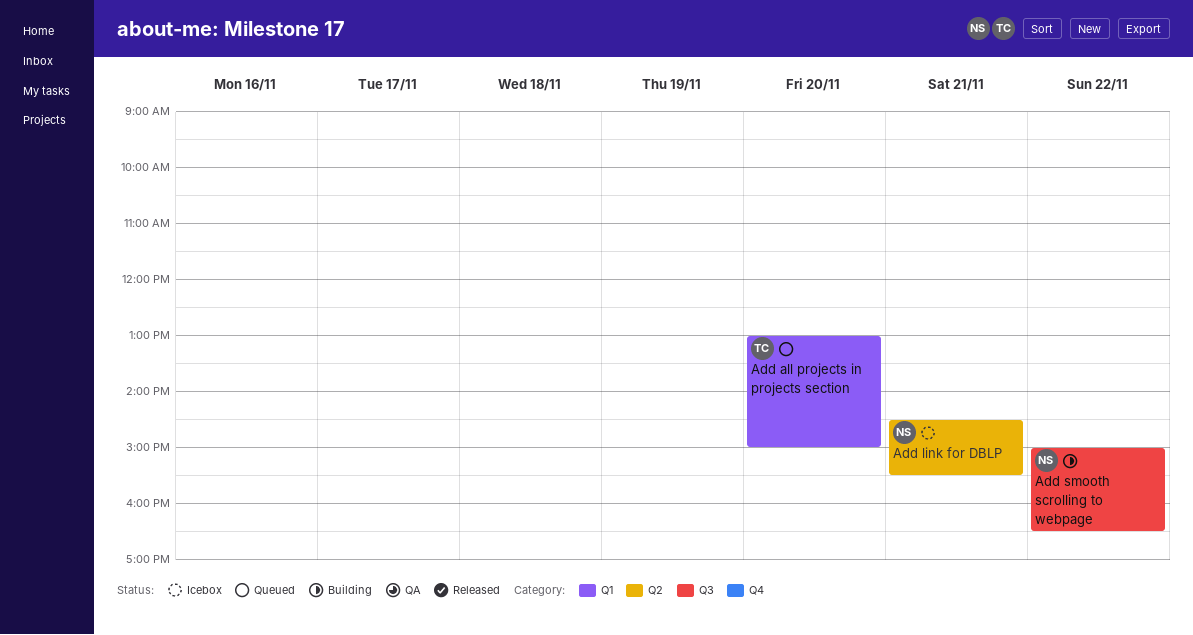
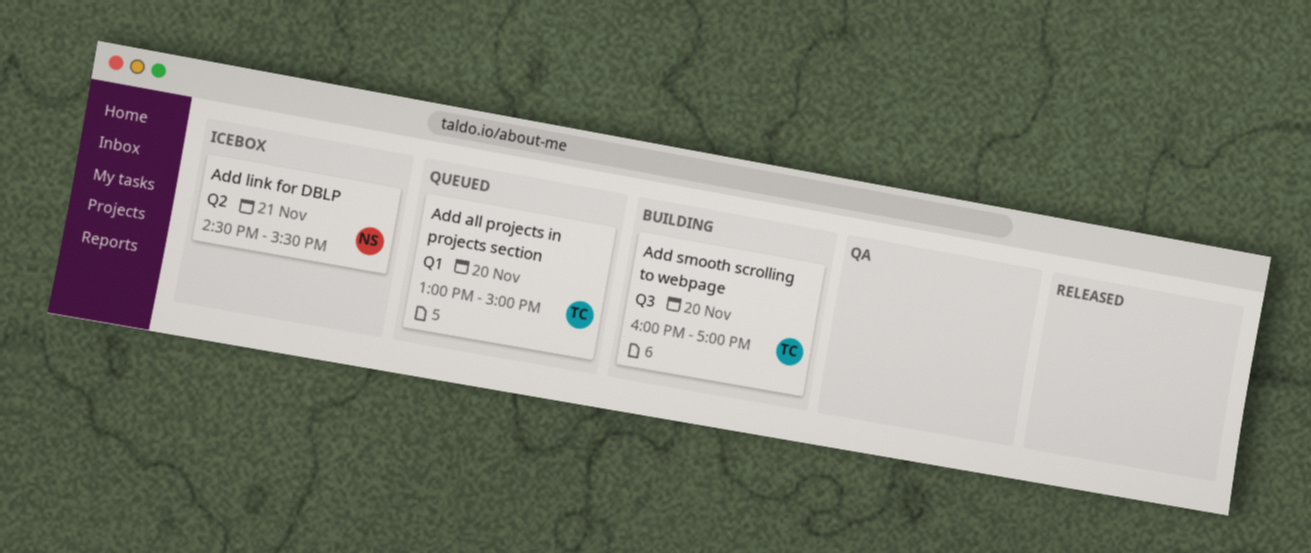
Add smooth scrolling to webpage, owner: NS -> TC
Add smooth scrolling to webpage, day: Nov 22 -> Nov 20
Add smooth scrolling to webpage, begins: 15:00 -> 16:00
Add smooth scrolling to webpage, ends: 16:30 -> 17:00

